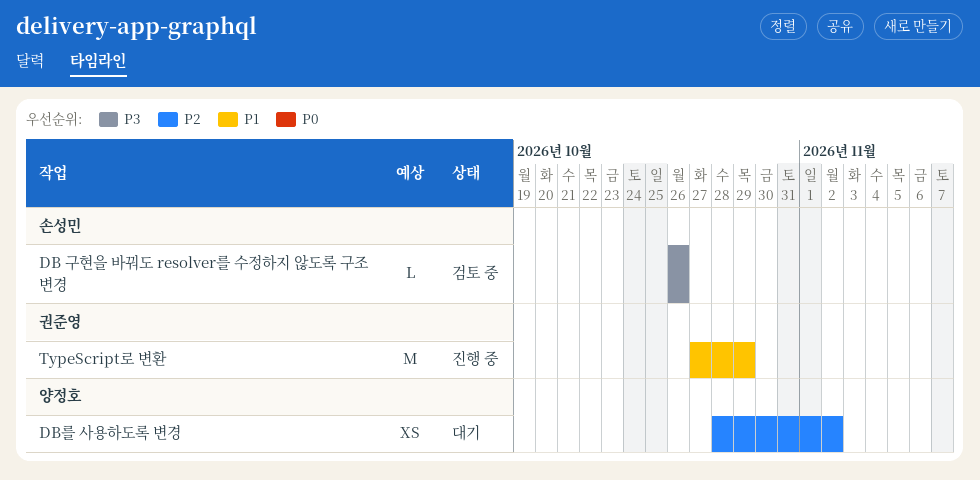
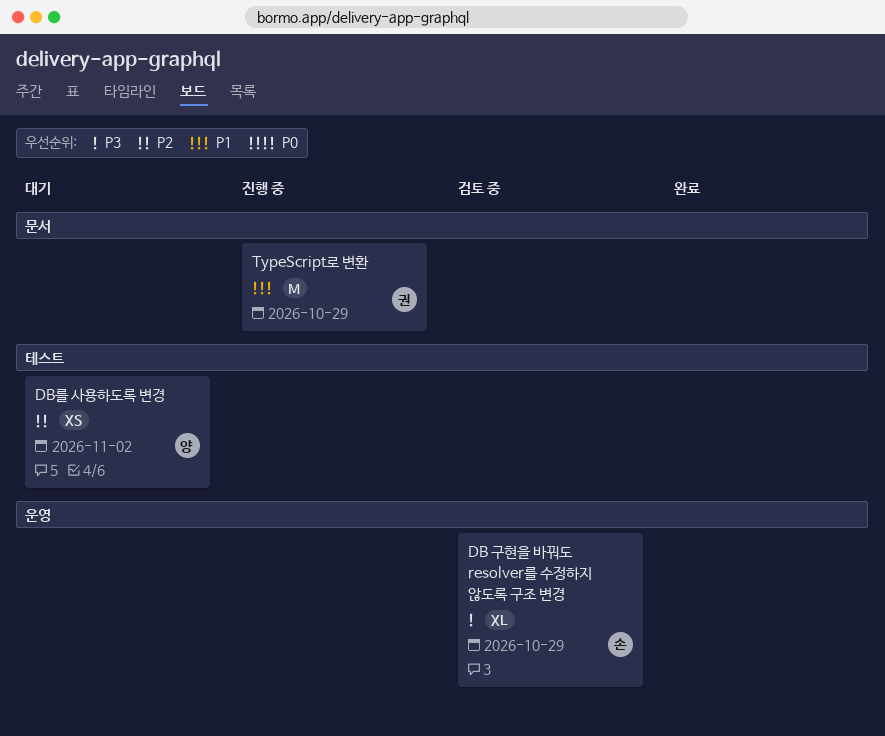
DB 구현을 바꿔도 resolver를 수정하지 않도록 구조 변경, estimate: L -> XL
DB 구현을 바꿔도 resolver를 수정하지 않도록 구조 변경, due: Oct 26 -> Oct 29

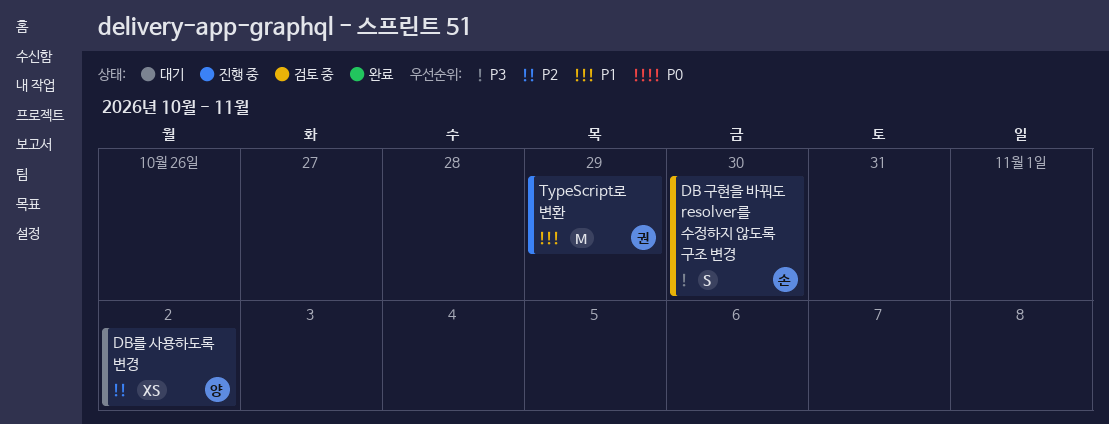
DB 구현을 바꿔도 resolver를 수정하지 않도록 구조 변경, estimate: XL -> S
DB 구현을 바꿔도 resolver를 수정하지 않도록 구조 변경, due: Oct 29 -> Oct 30

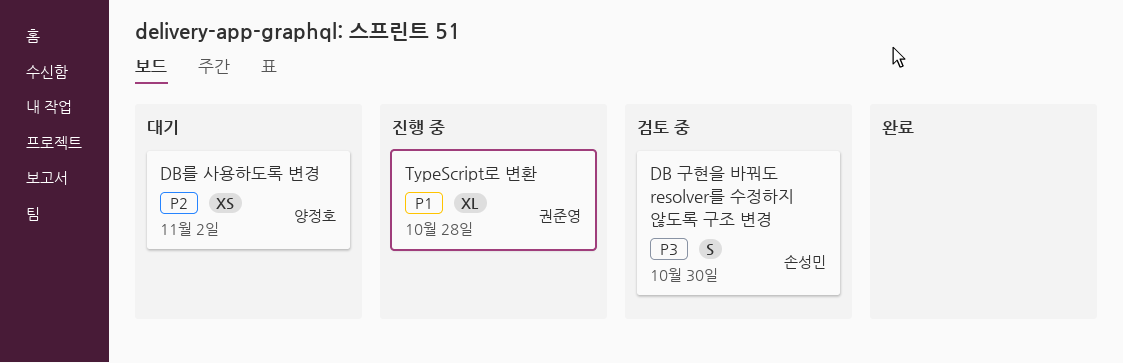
TypeScript로 변환, estimate: M -> XL
TypeScript로 변환, due: Oct 29 -> Oct 28

